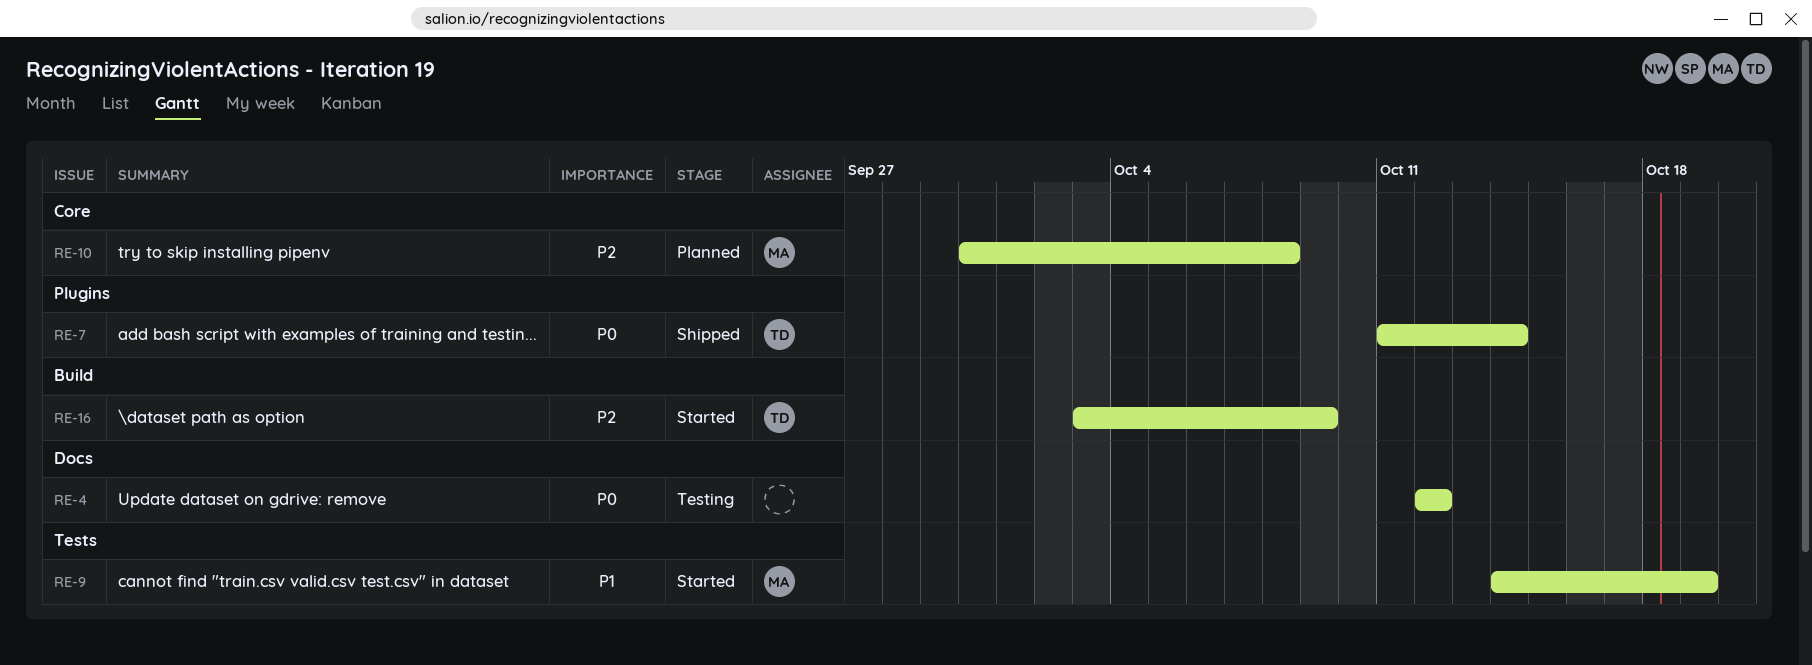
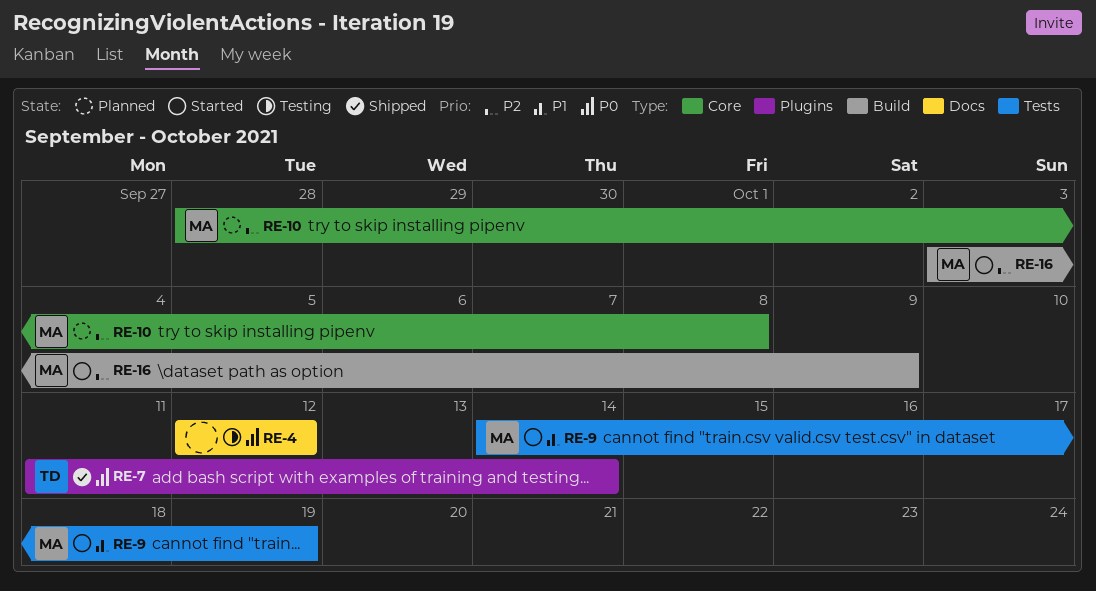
RE-10, start: Sep 30 -> Sep 28
RE-16, owner: TD -> MA

